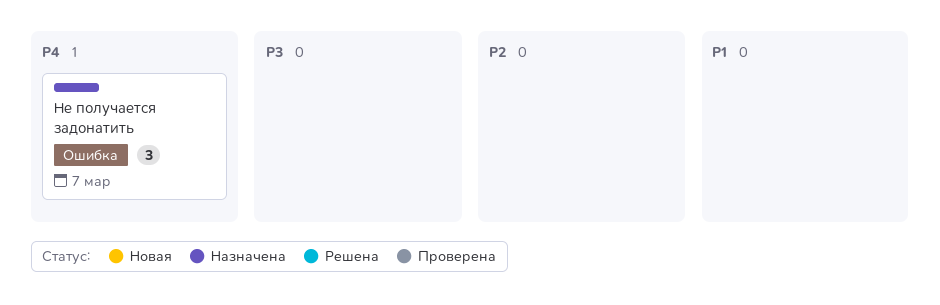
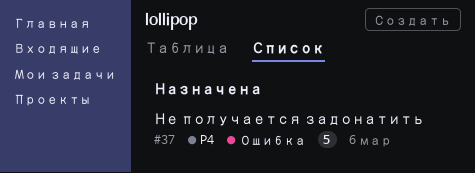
Не получается задонатить, estimate: 3 -> 5
Не получается задонатить, due: Mar 7 -> Mar 6

